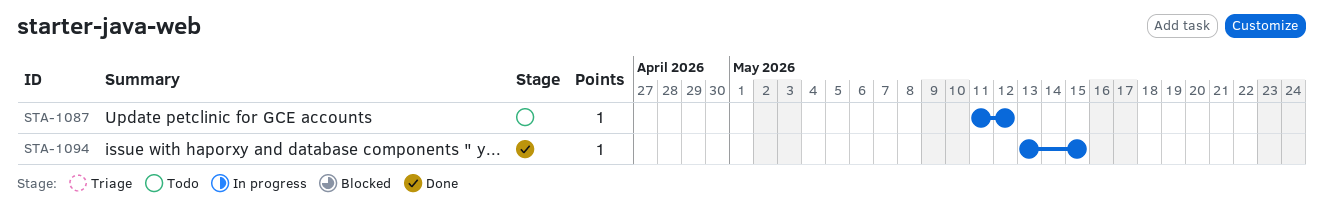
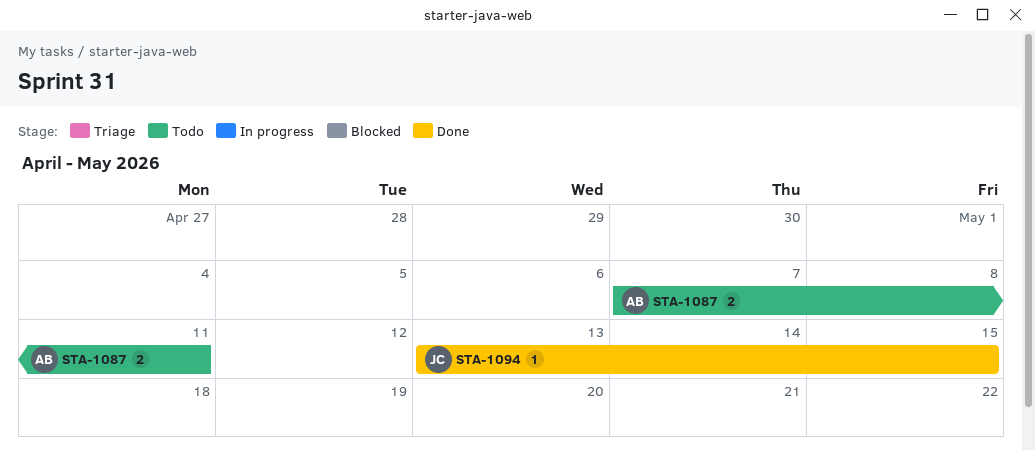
STA-1087, estimate: 1 -> 2
STA-1087, start: May 11 -> May 7
STA-1087, due: May 12 -> May 11

